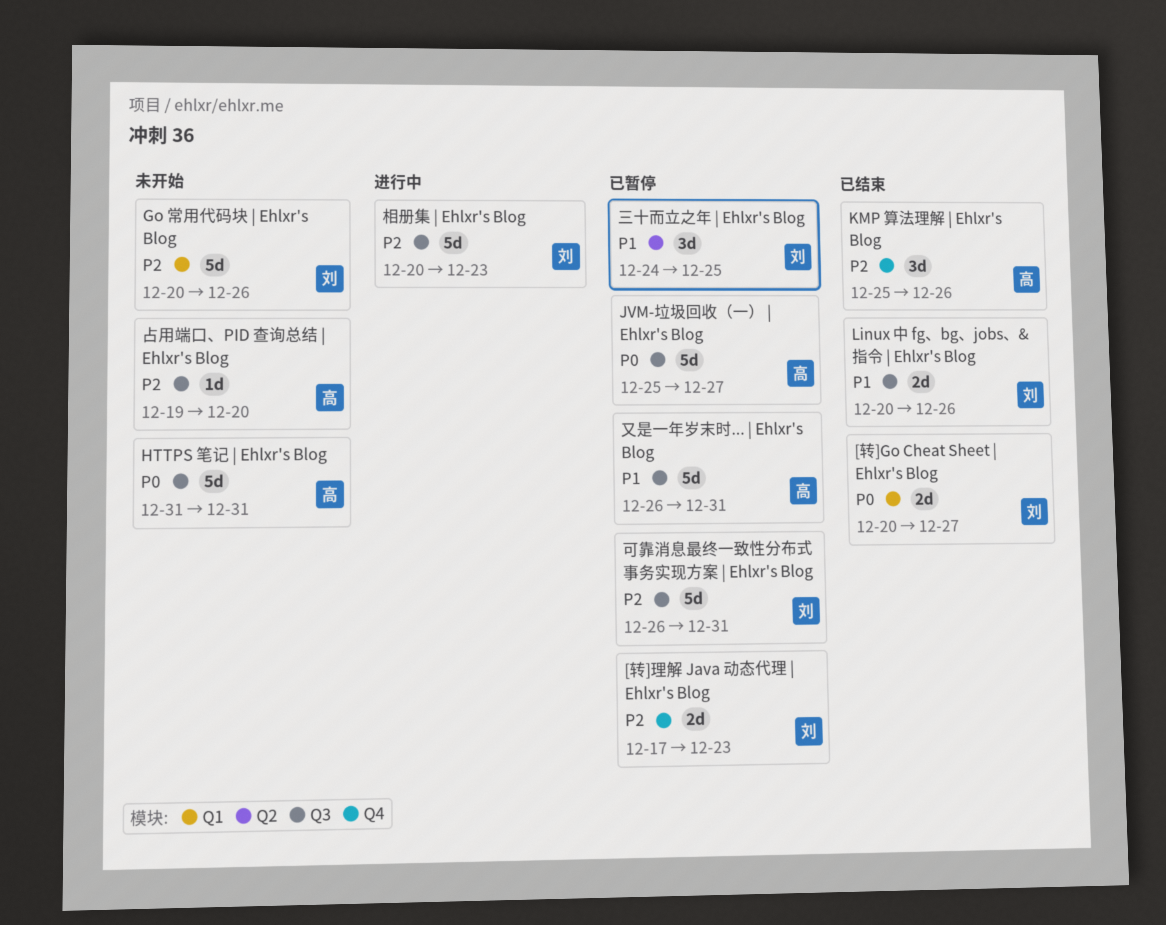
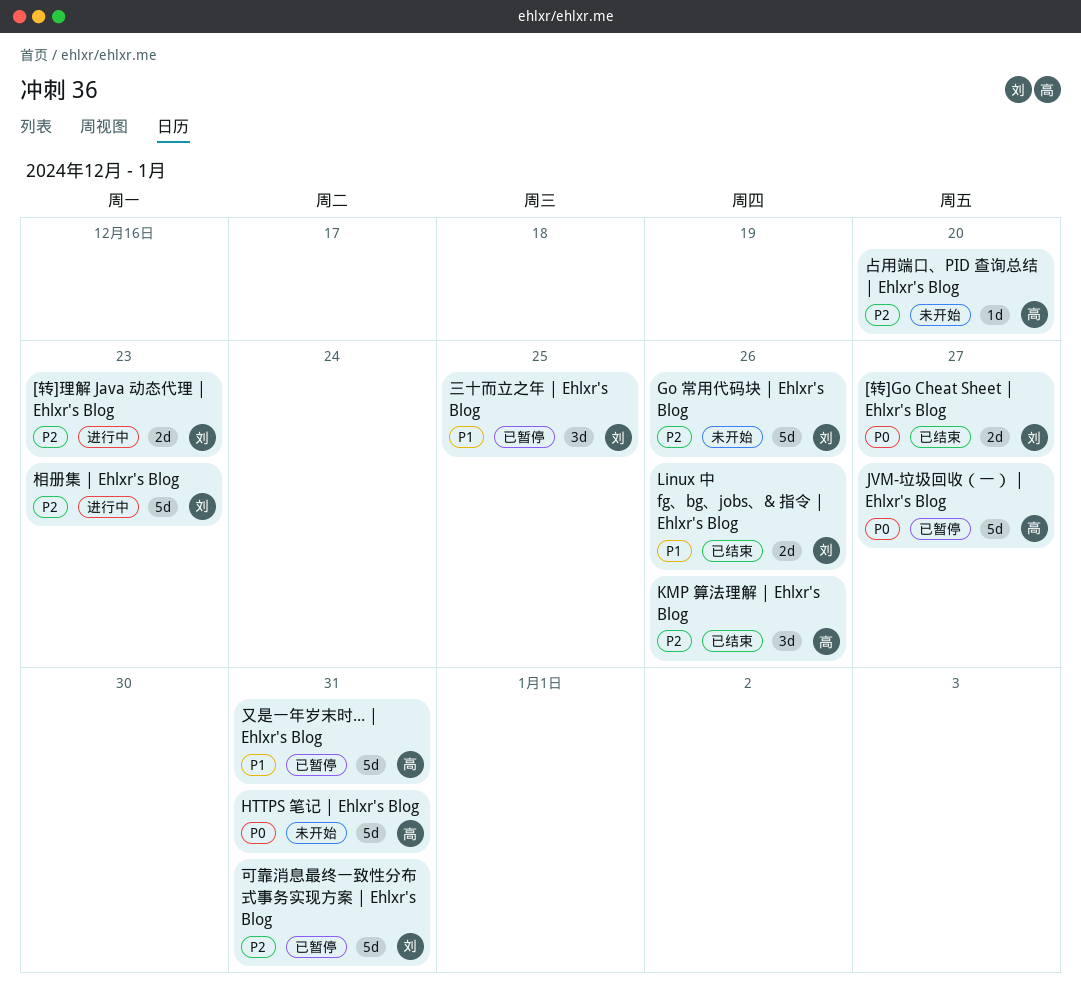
[转]理解 Java 动态代理 | Ehlxr's Blog, status: 已暂停 -> 进行中

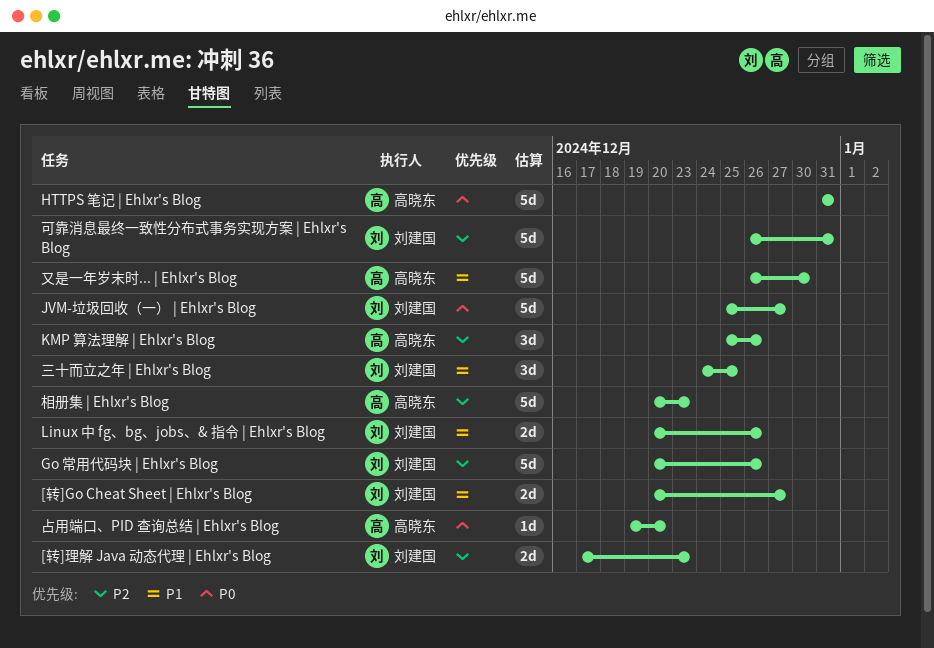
[转]Go Cheat Sheet | Ehlxr's Blog, priority: P0 -> P1
JVM-垃圾回收（一） | Ehlxr's Blog, owner: 高晓东 -> 刘建国
占用端口、PID 查询总结 | Ehlxr's Blog, priority: P2 -> P0
又是一年岁末时... | Ehlxr's Blog, due: Dec 31 -> Dec 30
相册集 | Ehlxr's Blog, owner: 刘建国 -> 高晓东

